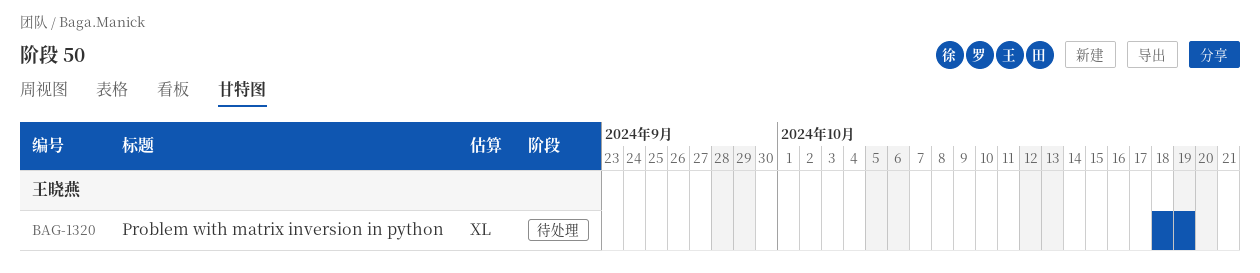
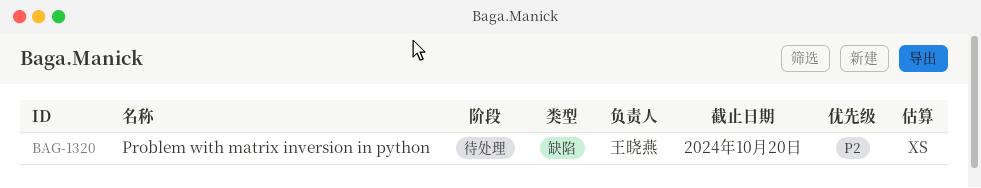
BAG-1320, estimate: XL -> XS
BAG-1320, due: Oct 19 -> Oct 20

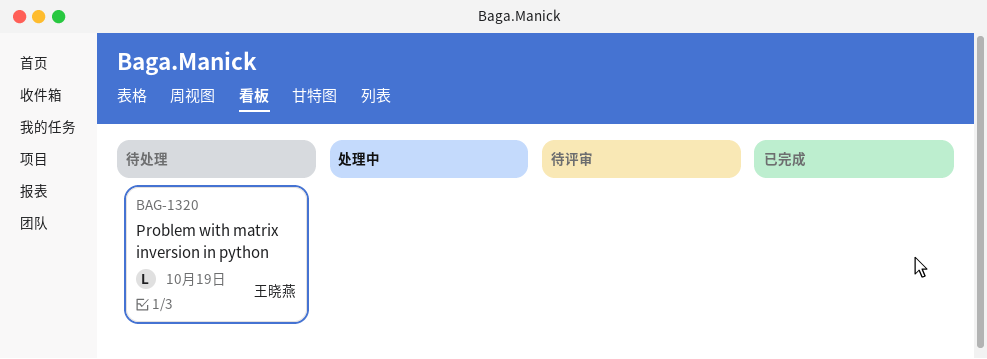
BAG-1320, estimate: XS -> L
BAG-1320, due: Oct 20 -> Oct 19

